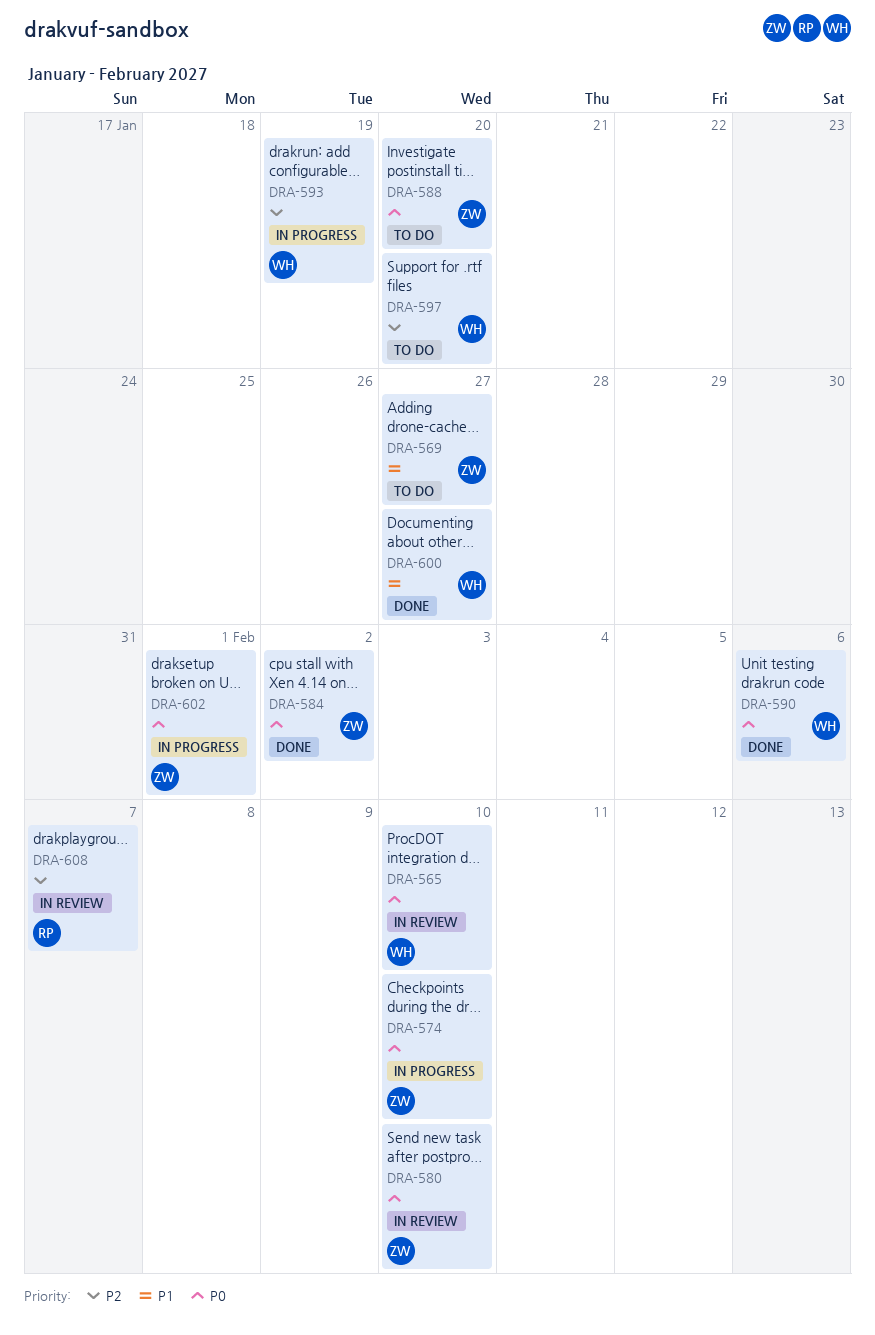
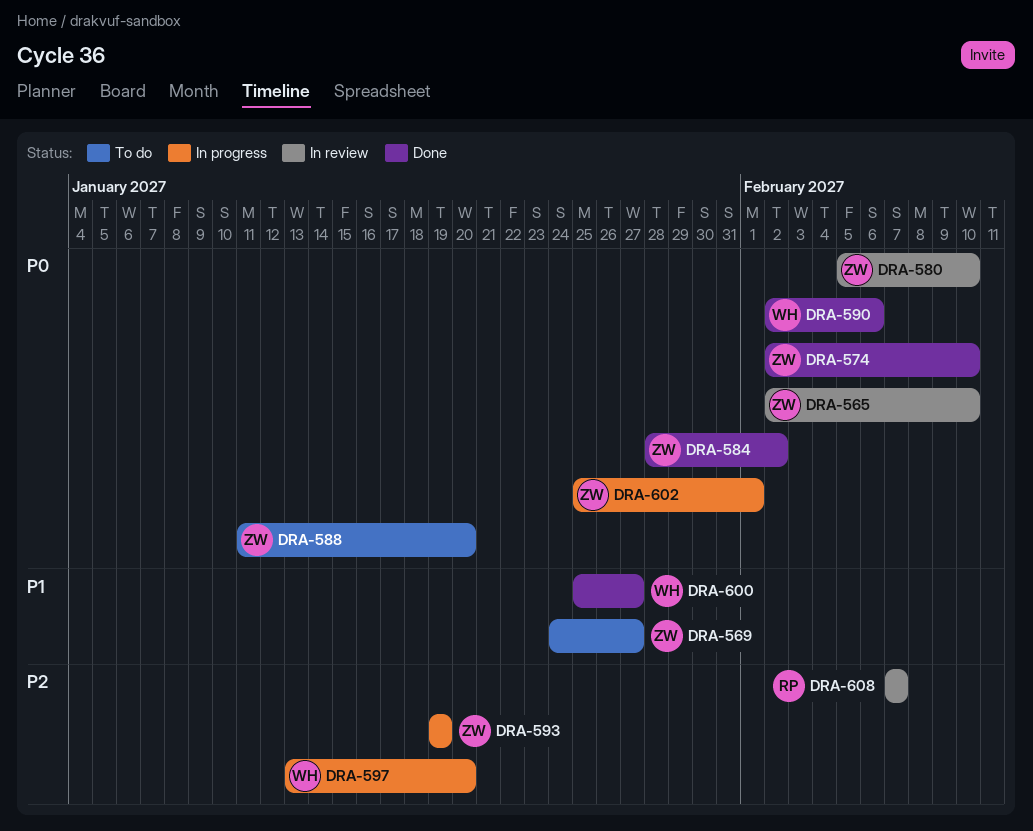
DRA-565, owner: WH -> ZW
DRA-574, status: In progress -> Done
DRA-593, owner: WH -> ZW
DRA-597, status: To do -> In progress

